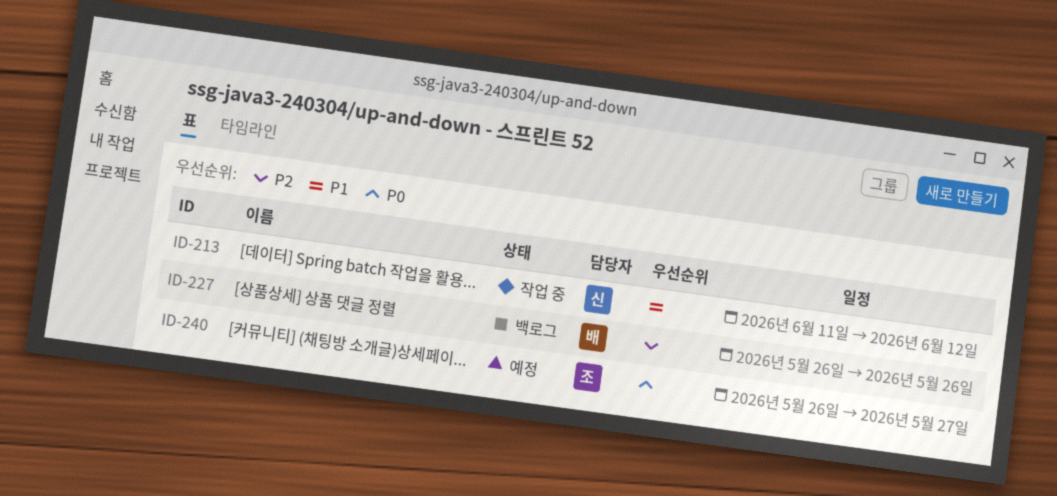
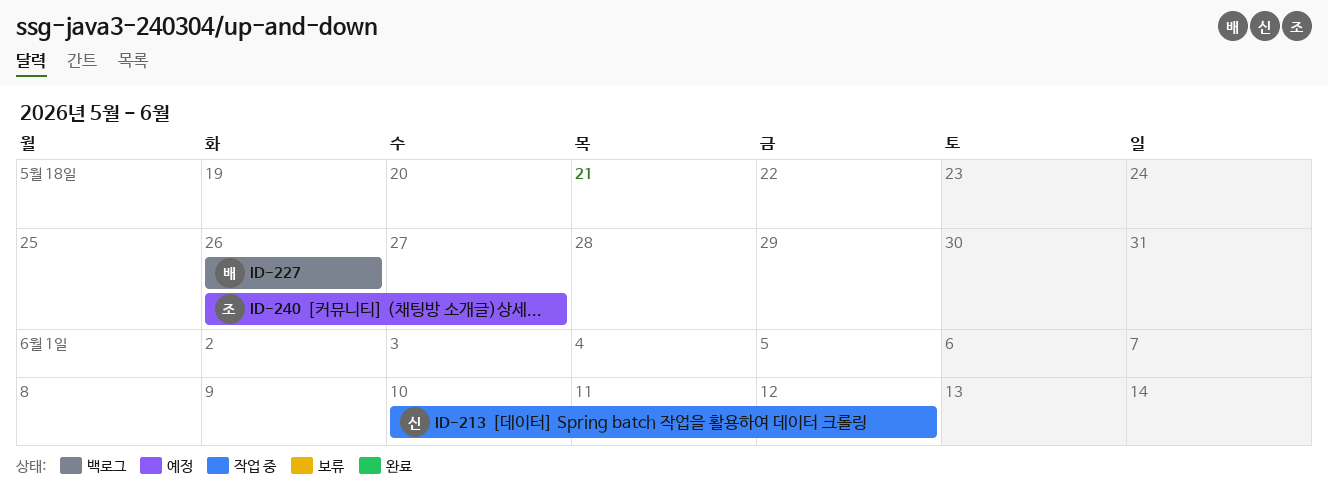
ID-213, start: Jun 11 -> Jun 10

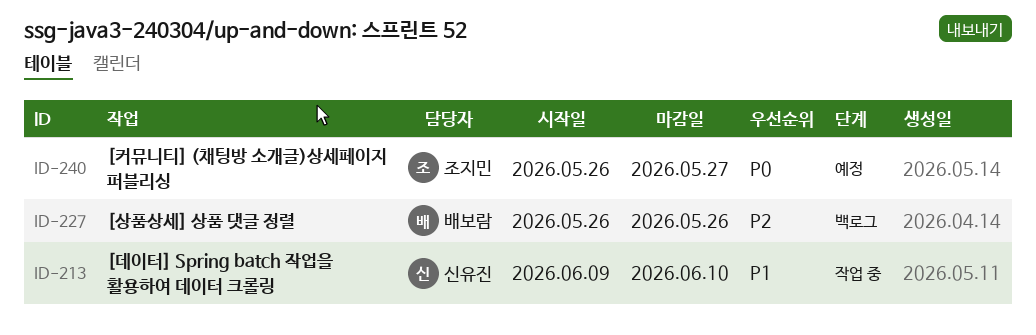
ID-213, start: Jun 10 -> Jun 9
ID-213, due: Jun 12 -> Jun 10

